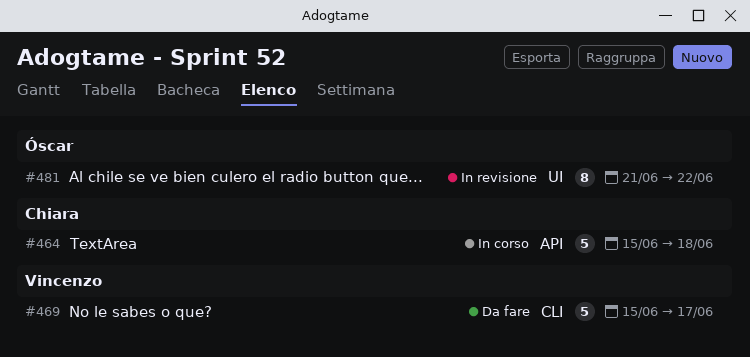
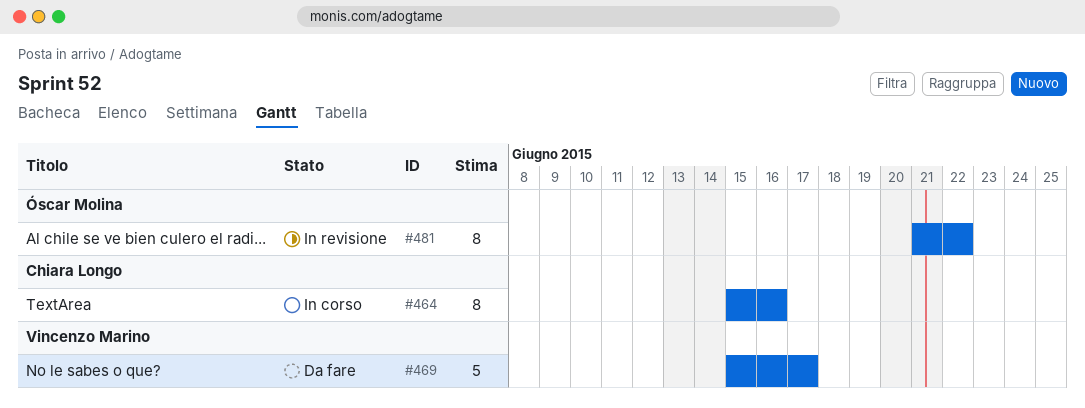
#464, estimate: 5 -> 8
#464, due: Jun 18 -> Jun 16

